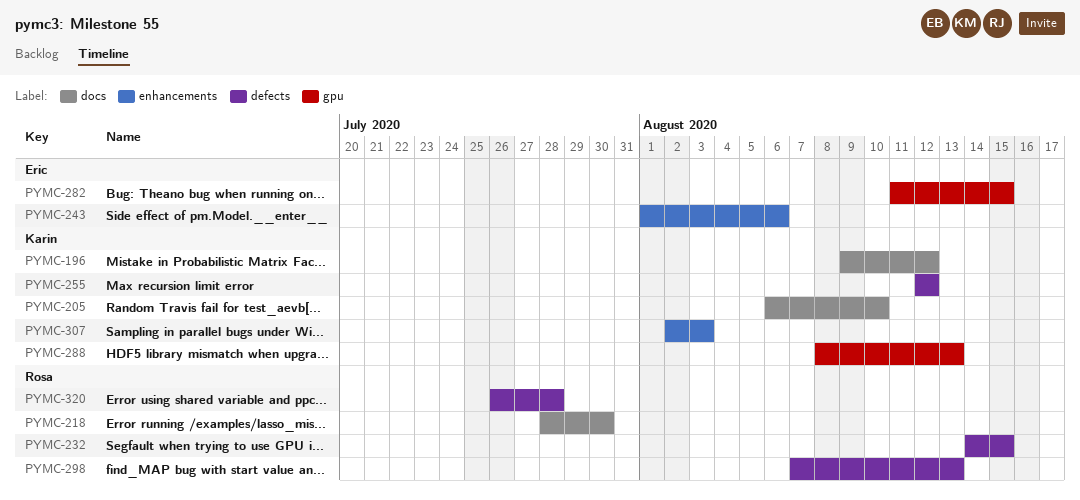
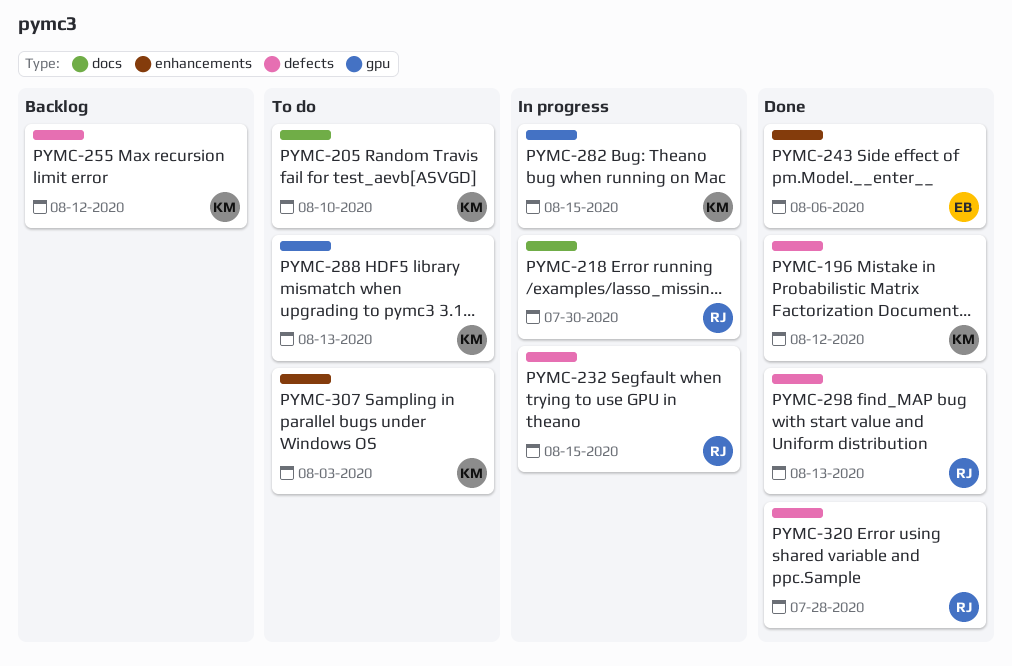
PYMC-196, label: docs -> defects
PYMC-282, owner: Eric -> Karin

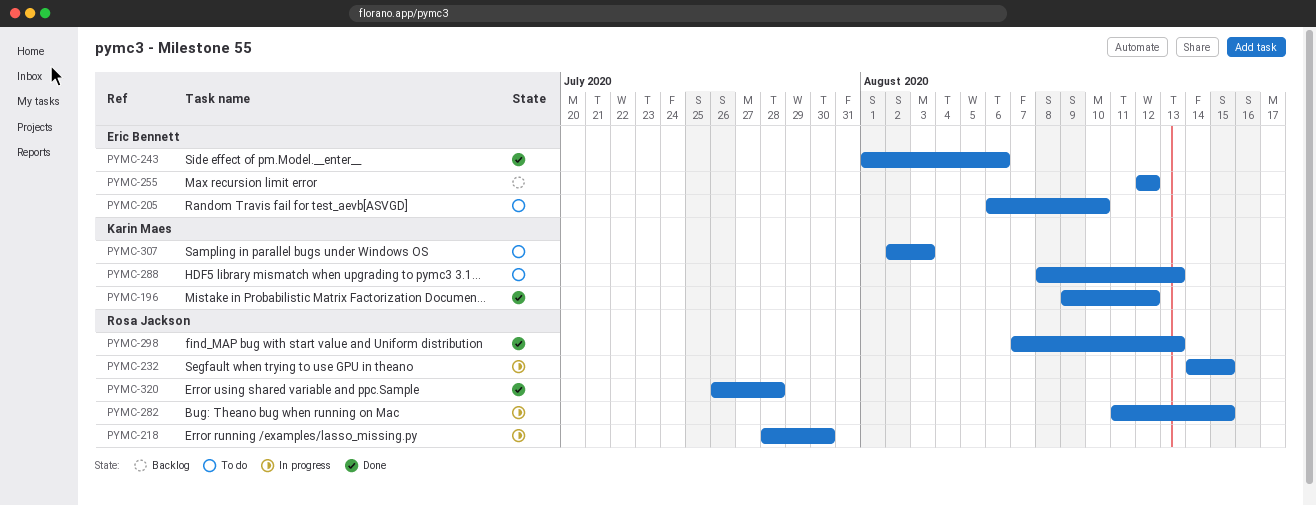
PYMC-205, owner: Karin Maes -> Eric Bennett
PYMC-255, owner: Karin Maes -> Eric Bennett
PYMC-282, owner: Karin Maes -> Rosa Jackson

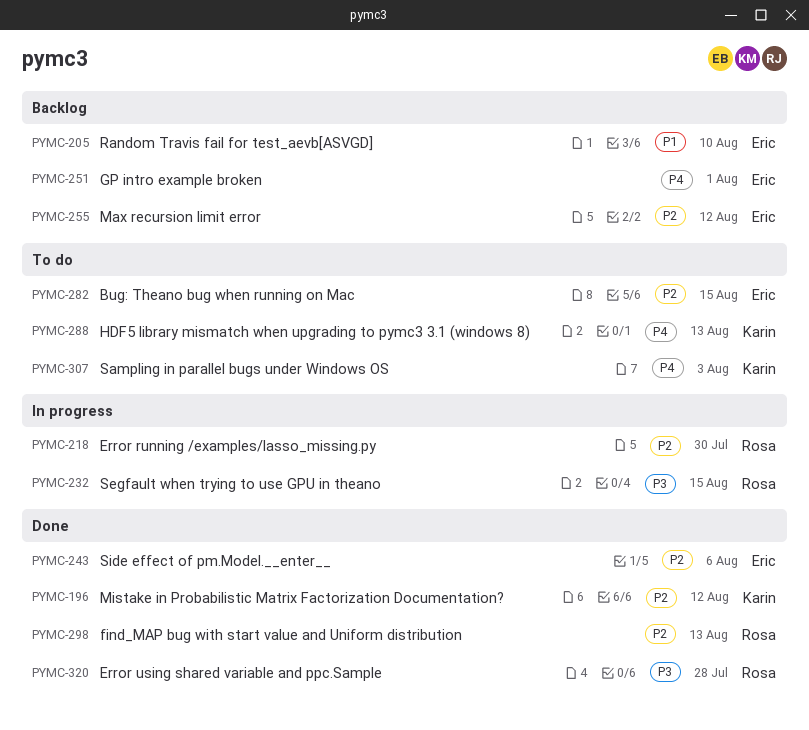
PYMC-205, status: To do -> Backlog
PYMC-251: none -> present
PYMC-282, status: In progress -> To do
PYMC-282, owner: Rosa Jackson -> Eric Bennett

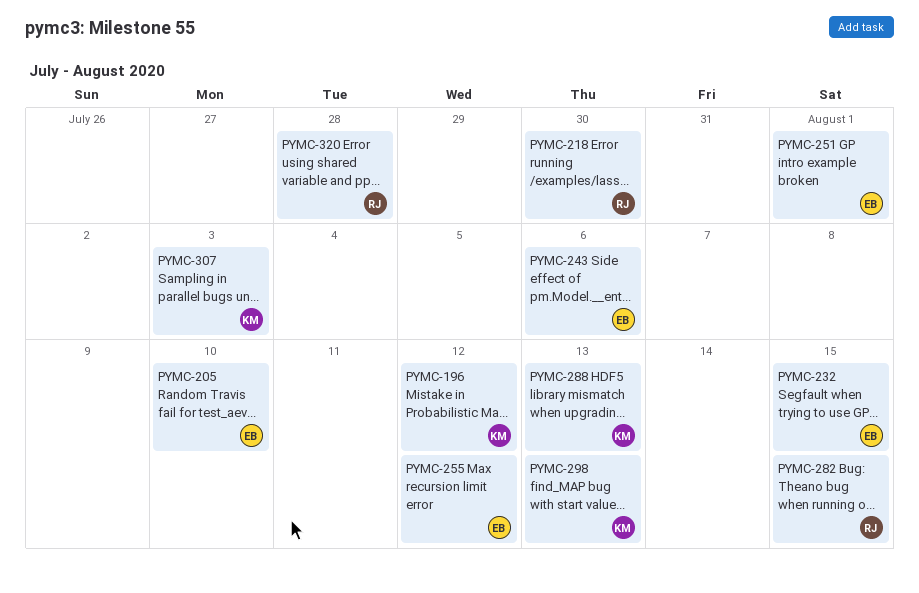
PYMC-232, owner: Rosa -> Eric
PYMC-282, owner: Eric -> Rosa
PYMC-298, owner: Rosa -> Karin

